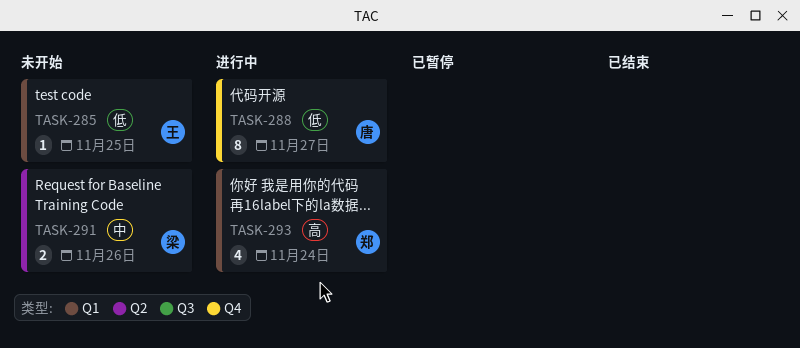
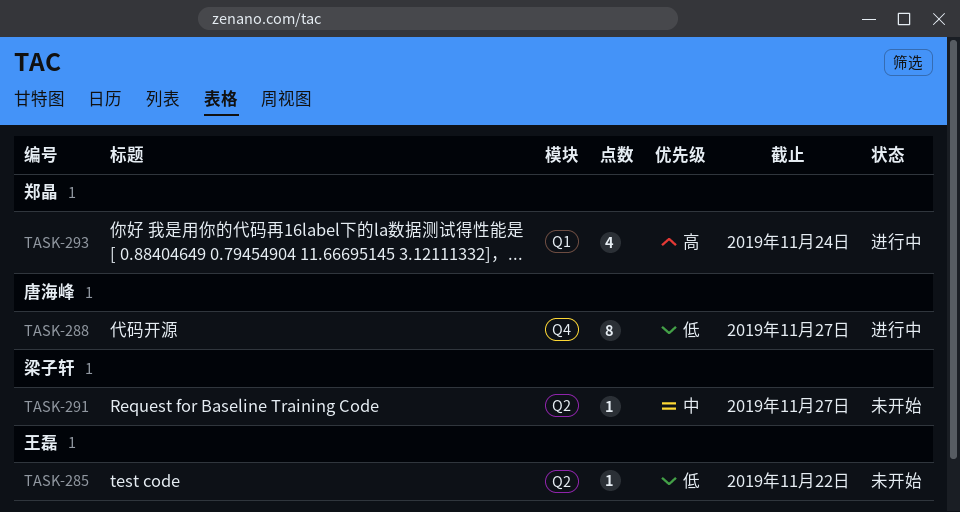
TASK-285, label: Q1 -> Q2
TASK-285, due: Nov 25 -> Nov 22
TASK-291, estimate: 2 -> 1
TASK-291, due: Nov 26 -> Nov 27

